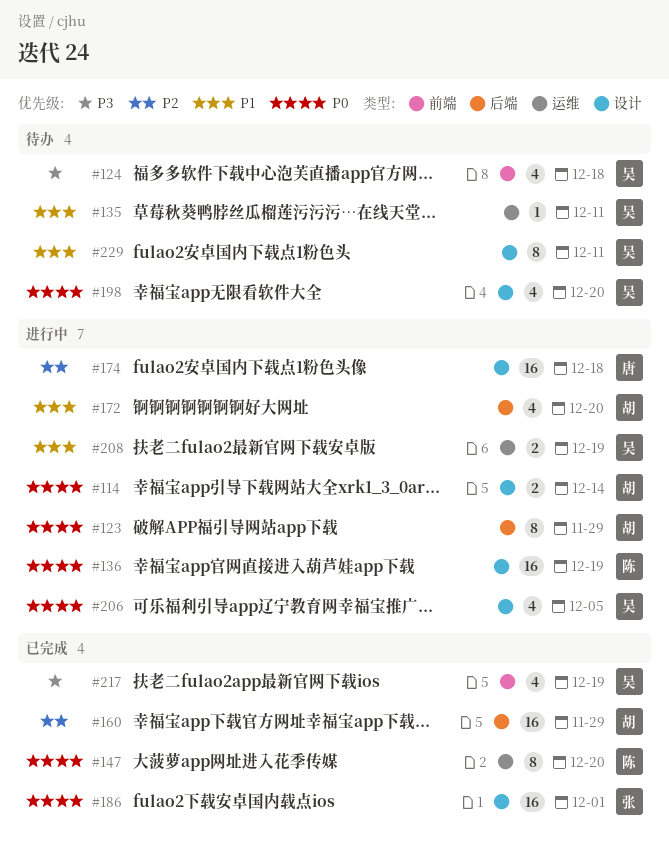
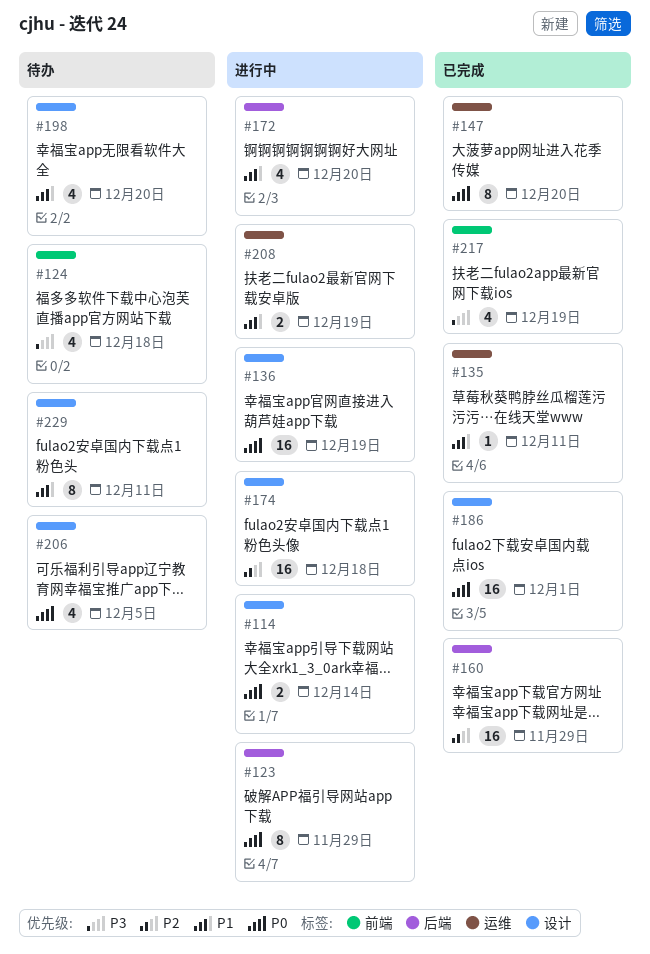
#135, status: 待办 -> 已完成
#198, priority: P0 -> P1
#206, status: 进行中 -> 待办

